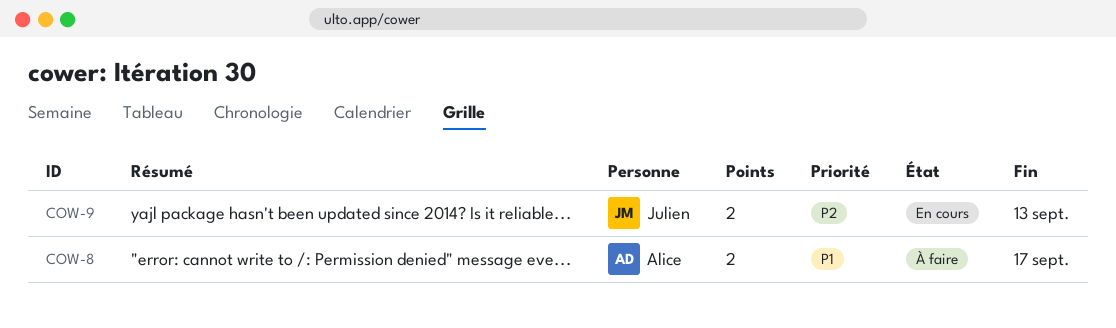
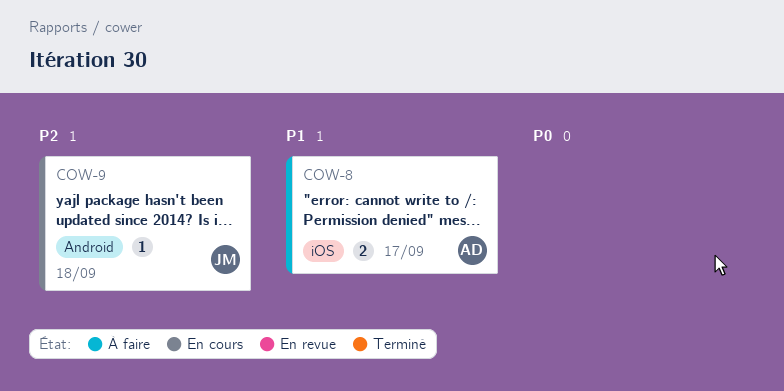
COW-9, estimate: 2 -> 1
COW-9, due: Sep 13 -> Sep 18

